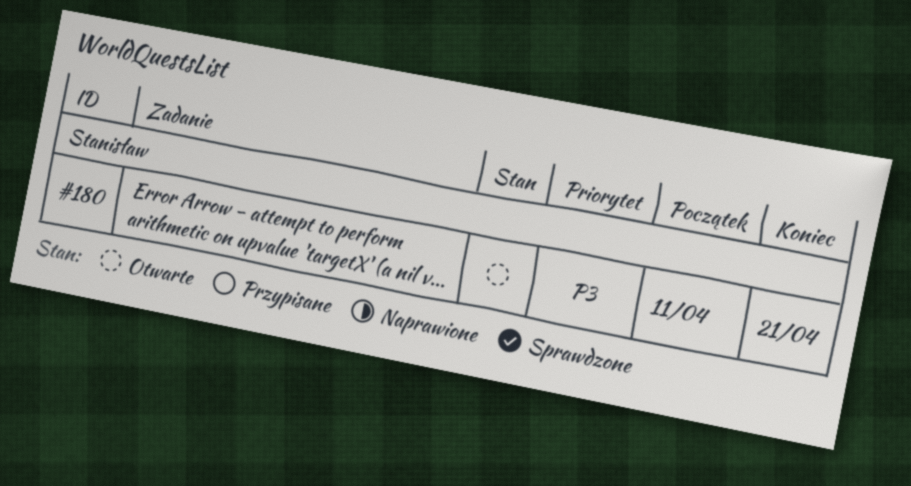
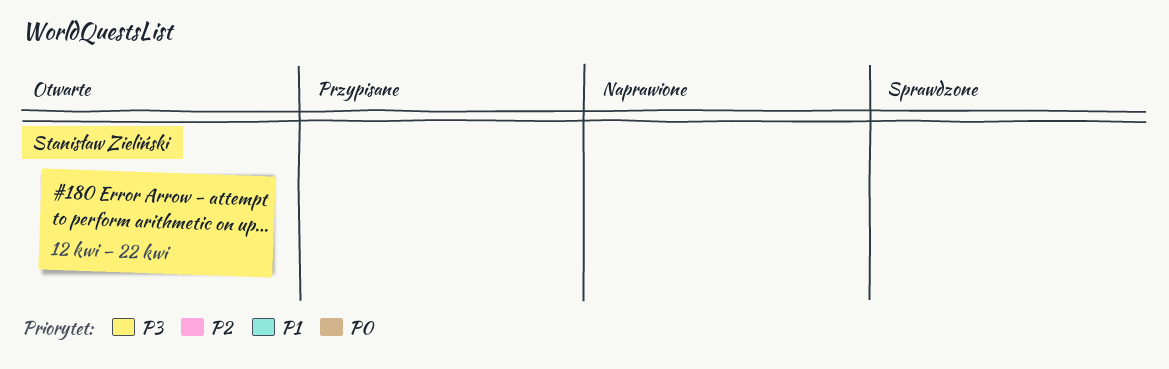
#180, start: Apr 11 -> Apr 12
#180, due: Apr 21 -> Apr 22

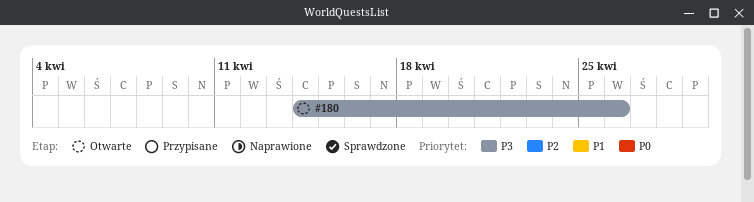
#180, start: Apr 12 -> Apr 14
#180, due: Apr 22 -> Apr 26

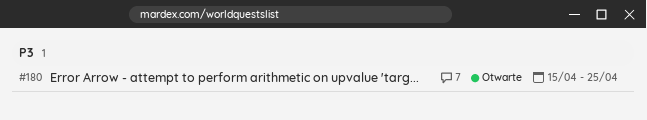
#180, start: Apr 14 -> Apr 15
#180, due: Apr 26 -> Apr 25

